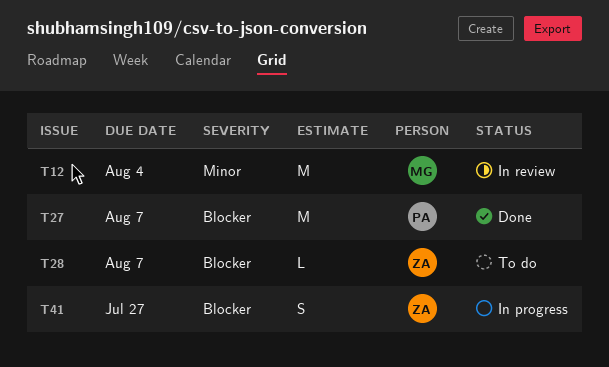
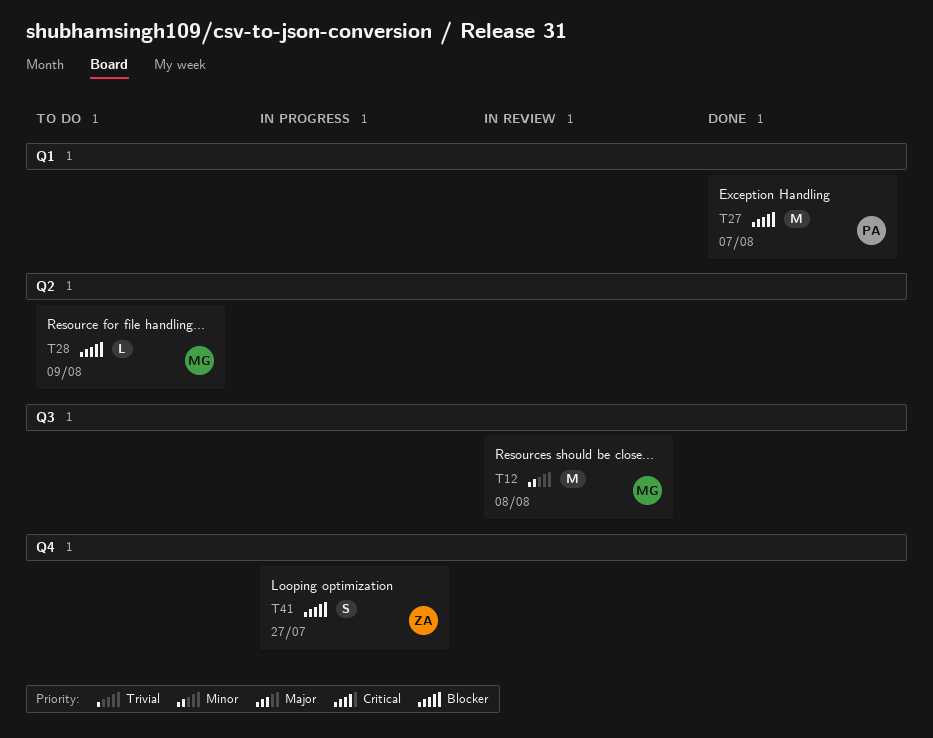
T12, due: Aug 4 -> Aug 8
T28, owner: ZA -> MG
T28, due: Aug 7 -> Aug 9

